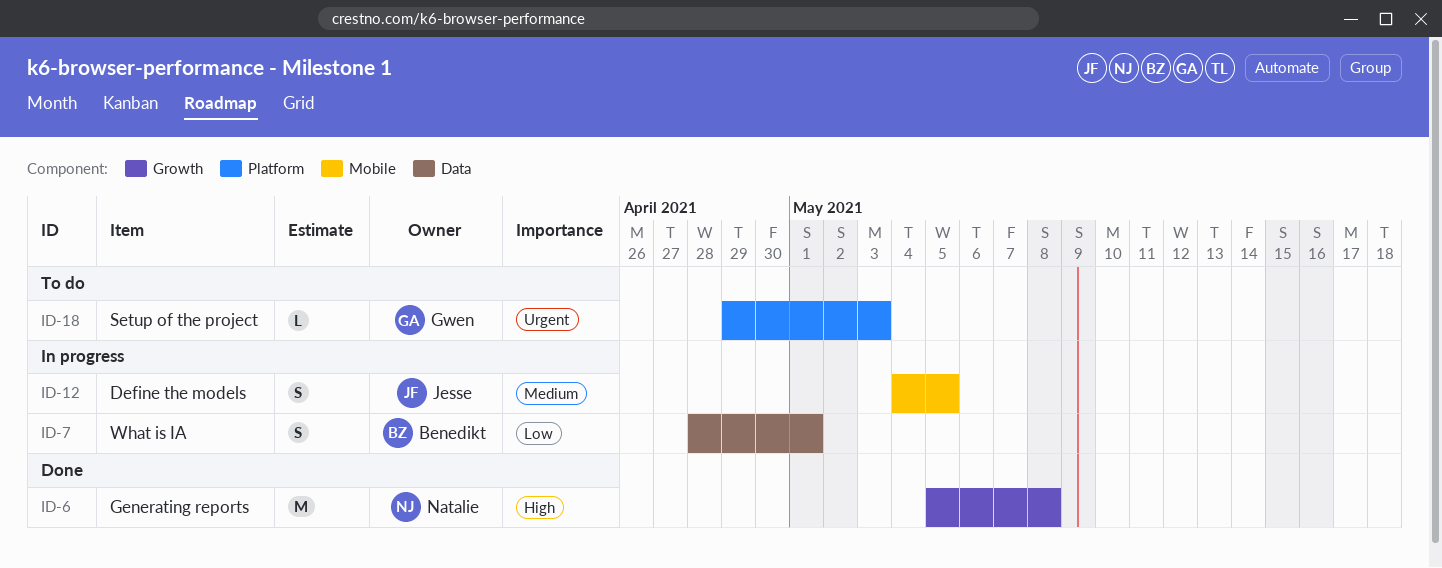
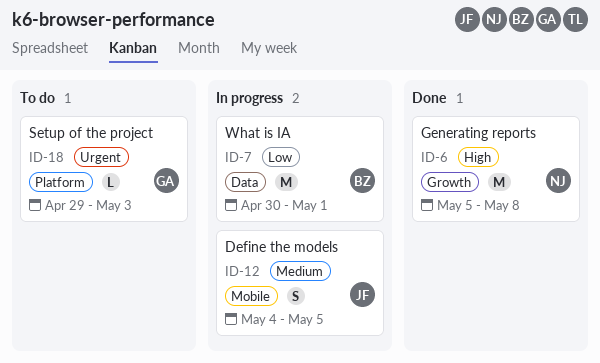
ID-7, estimate: S -> M
ID-7, start: Apr 28 -> Apr 30

